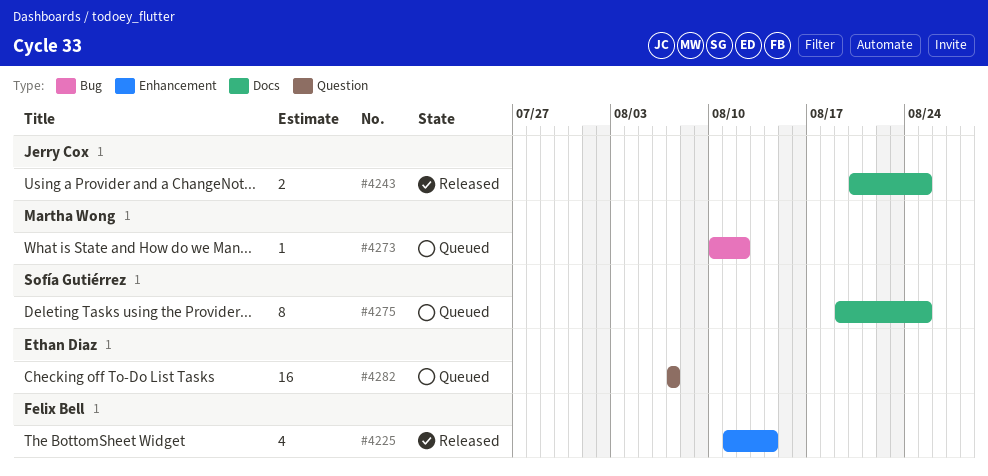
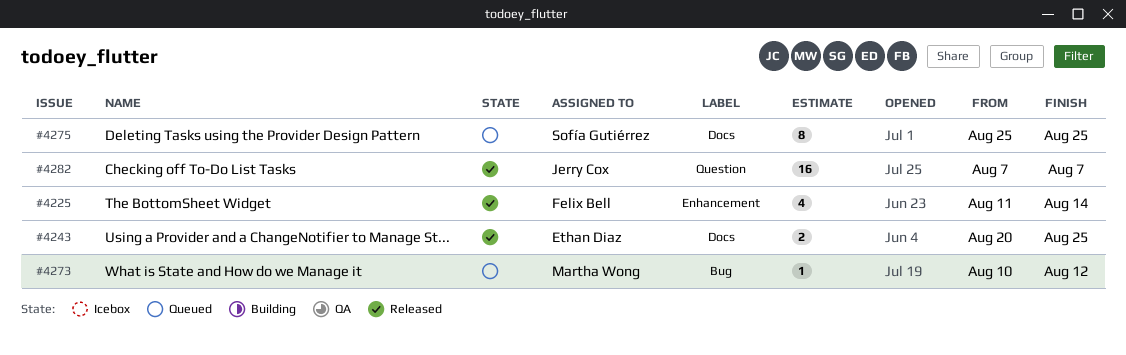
#4243, owner: Jerry Cox -> Ethan Diaz
#4275, start: Aug 19 -> Aug 25
#4282, status: Queued -> Released
#4282, owner: Ethan Diaz -> Jerry Cox

